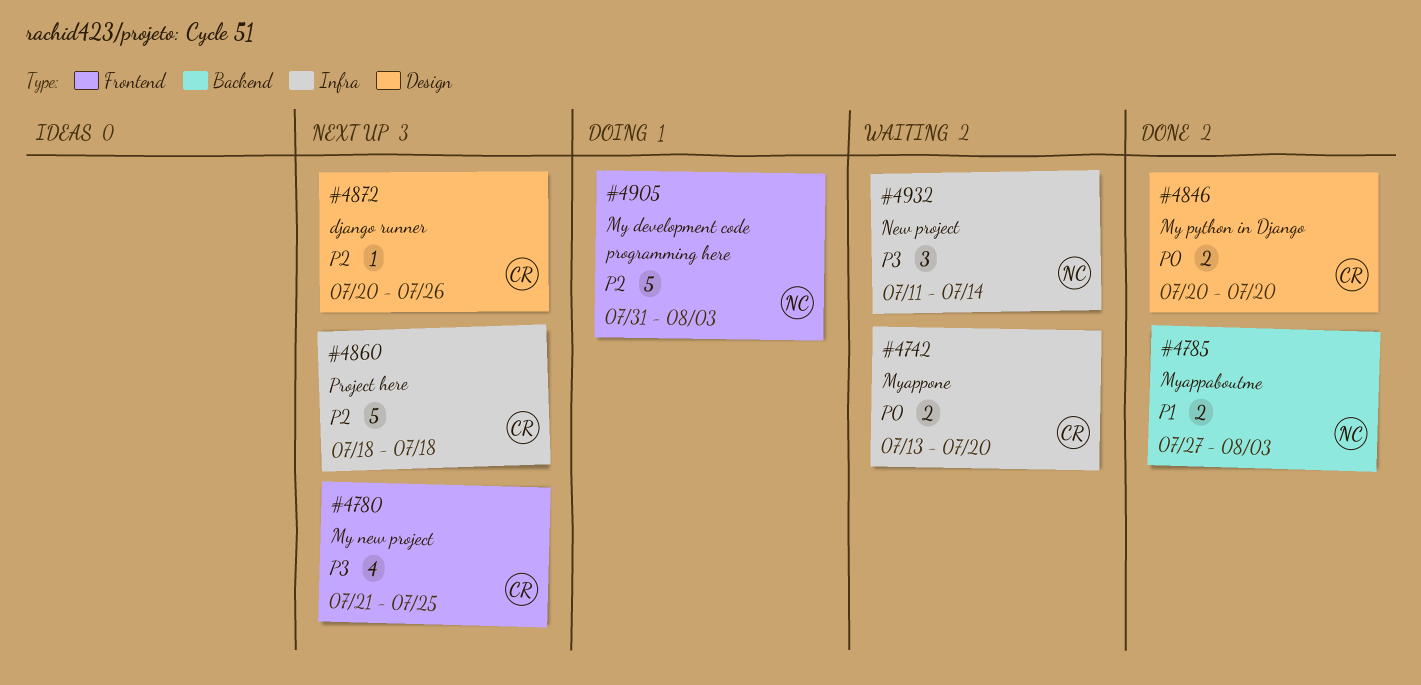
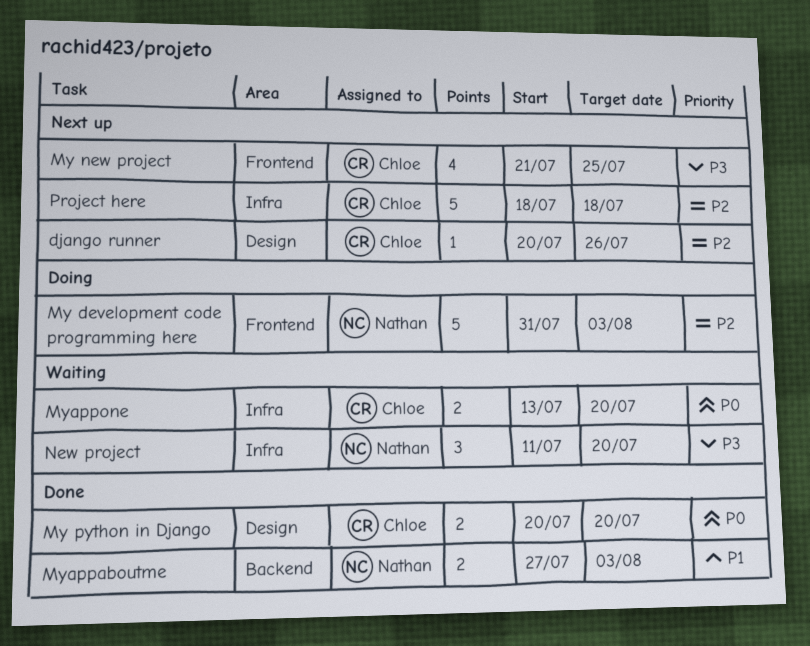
New project, due: Jul 14 -> Jul 20

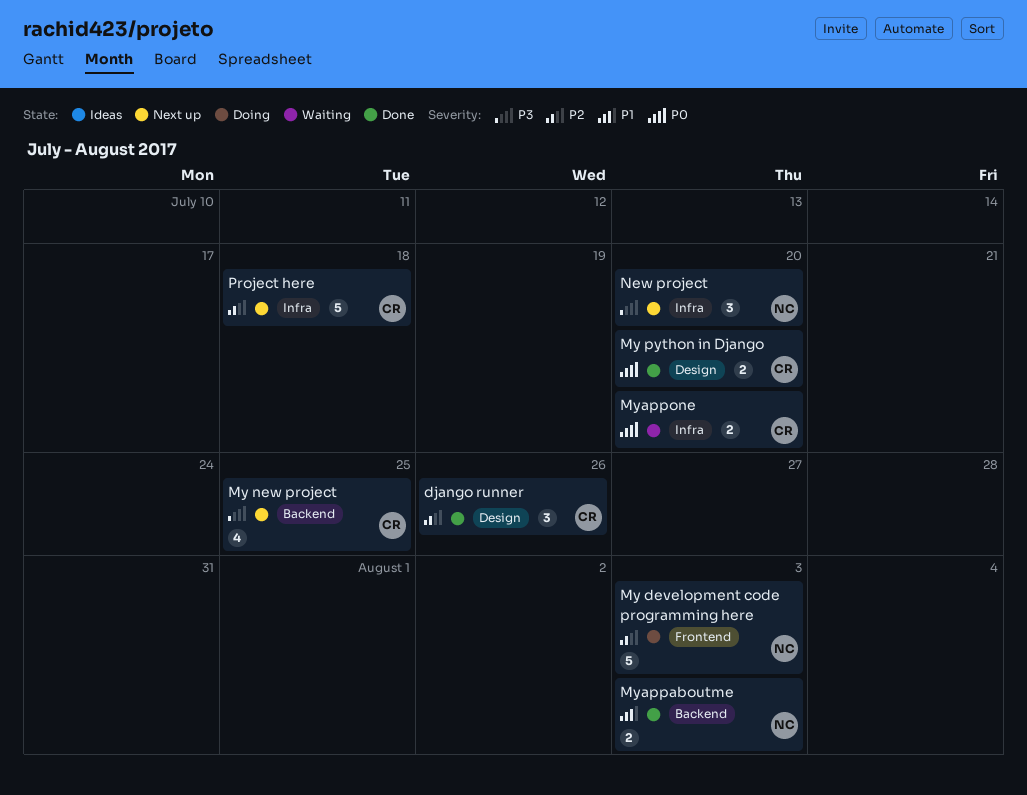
django runner, status: Next up -> Done
django runner, estimate: 1 -> 3
My new project, label: Frontend -> Backend
New project, status: Waiting -> Next up

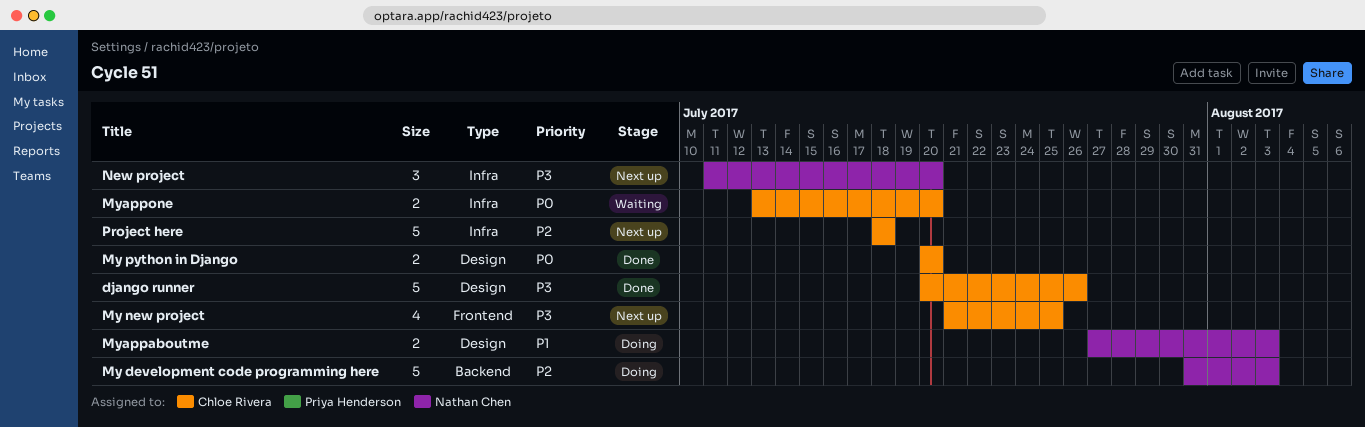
django runner, priority: P2 -> P3
django runner, estimate: 3 -> 5
My development code programming here, label: Frontend -> Backend
My new project, label: Backend -> Frontend
Myappaboutme, status: Done -> Doing
Myappaboutme, label: Backend -> Design

